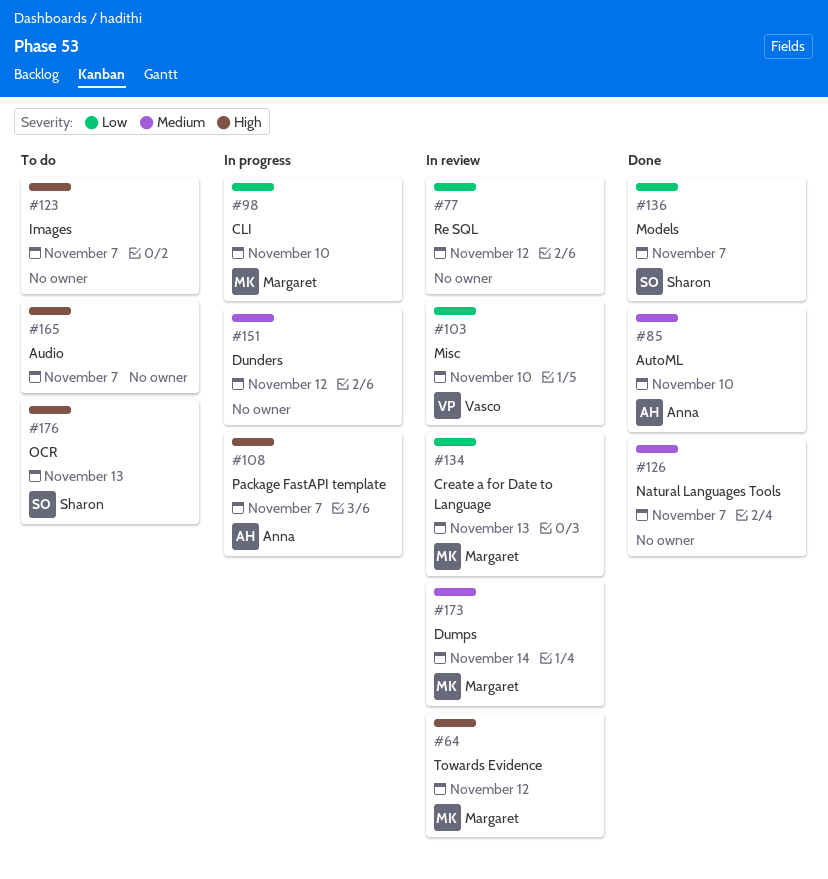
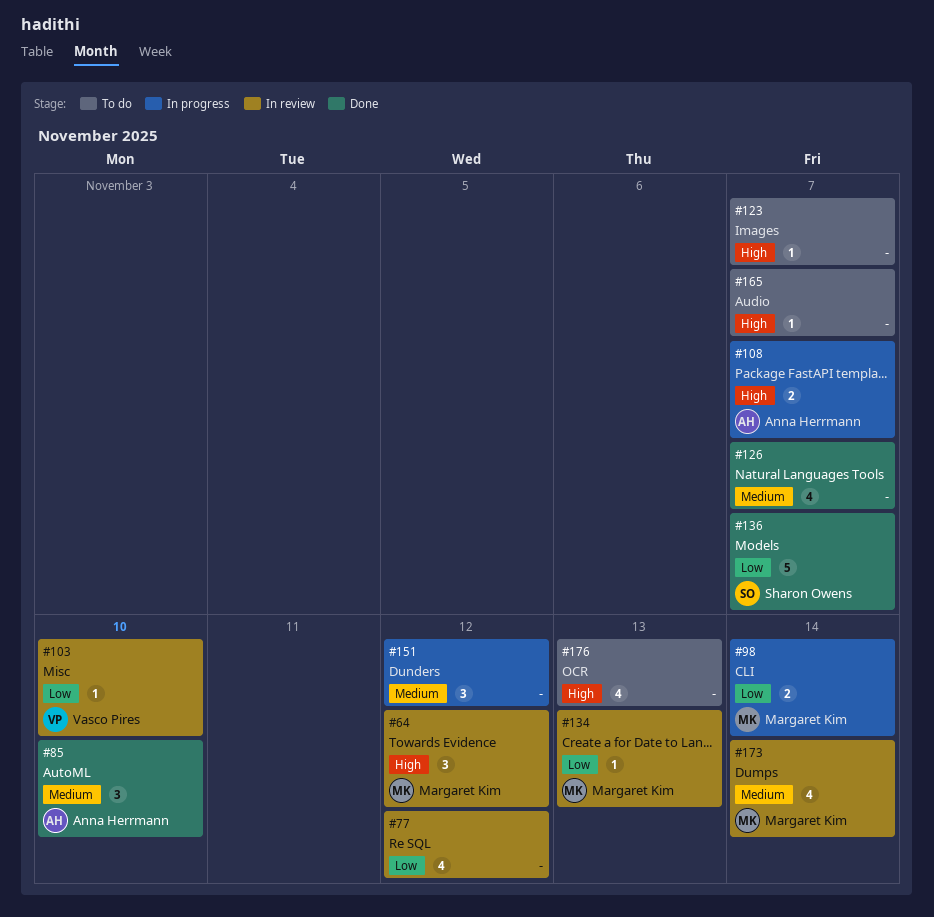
#98, due: Nov 10 -> Nov 14
#176, owner: Sharon Owens -> none

